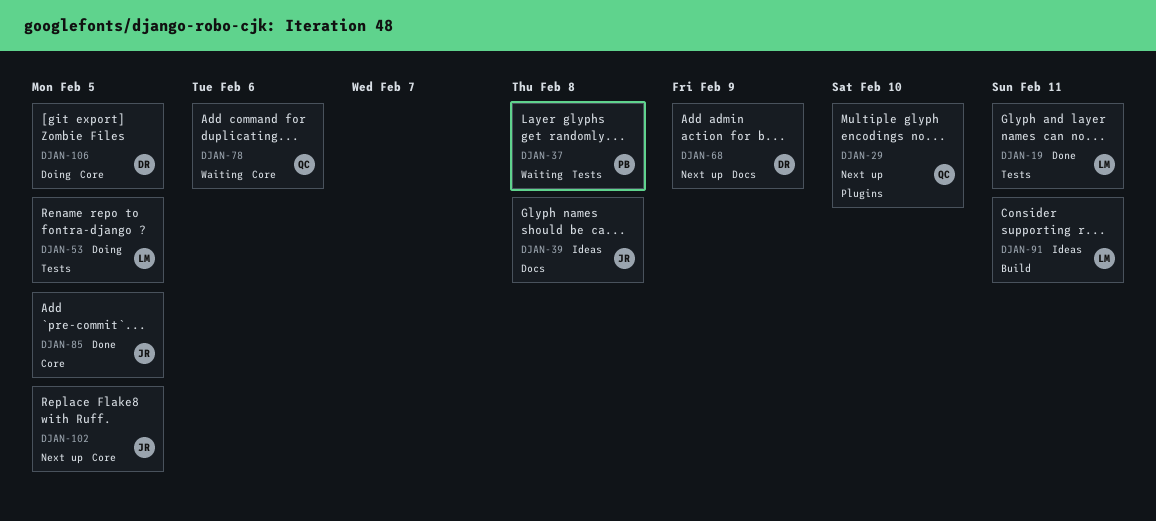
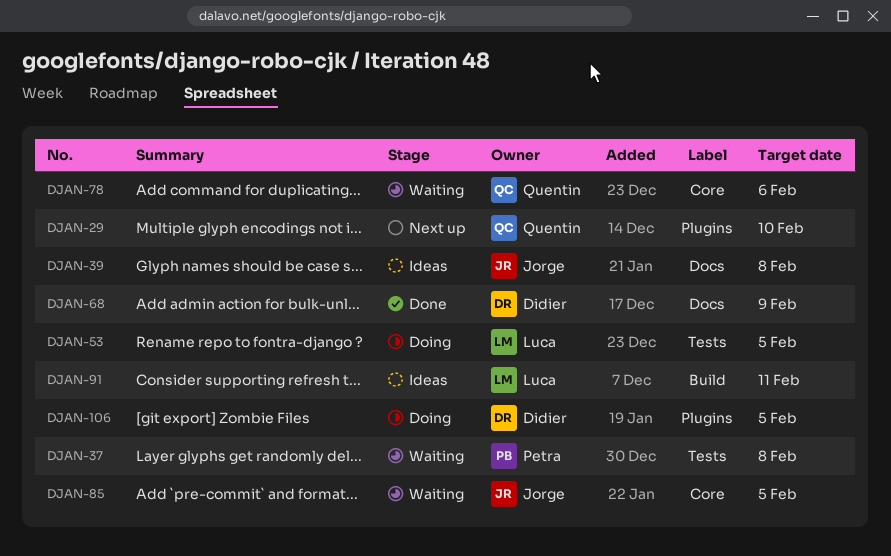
DJAN-19: present -> none
DJAN-68, status: Next up -> Done
DJAN-85, status: Done -> Waiting
DJAN-102: present -> none
DJAN-106, label: Core -> Plugins

